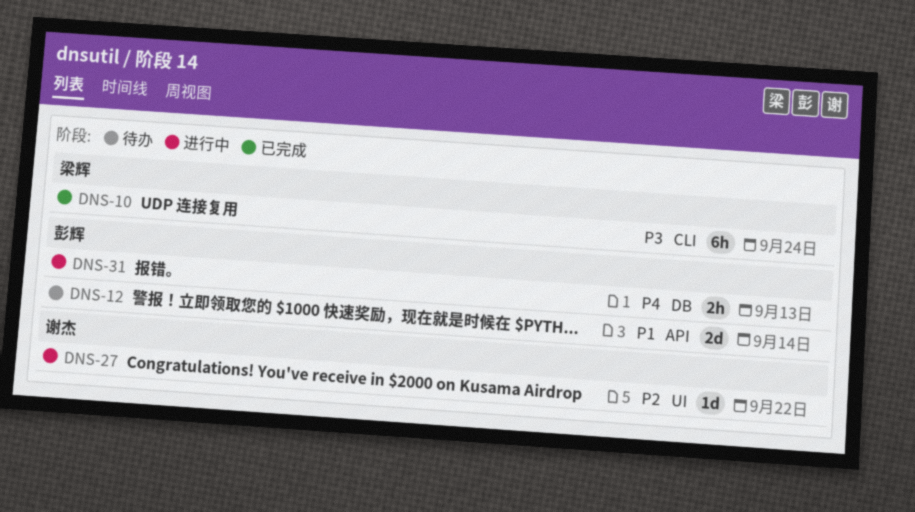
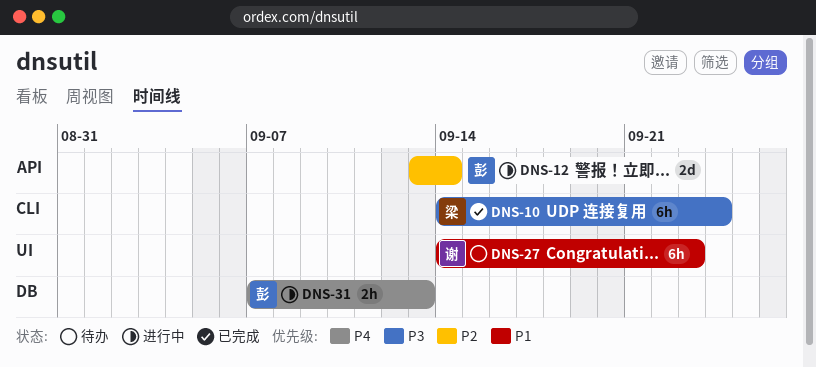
DNS-12, status: 待办 -> 进行中
DNS-12, priority: P1 -> P2
DNS-27, status: 进行中 -> 待办
DNS-27, priority: P2 -> P1
DNS-27, estimate: 1d -> 6h
DNS-27, due: Sep 22 -> Sep 23

